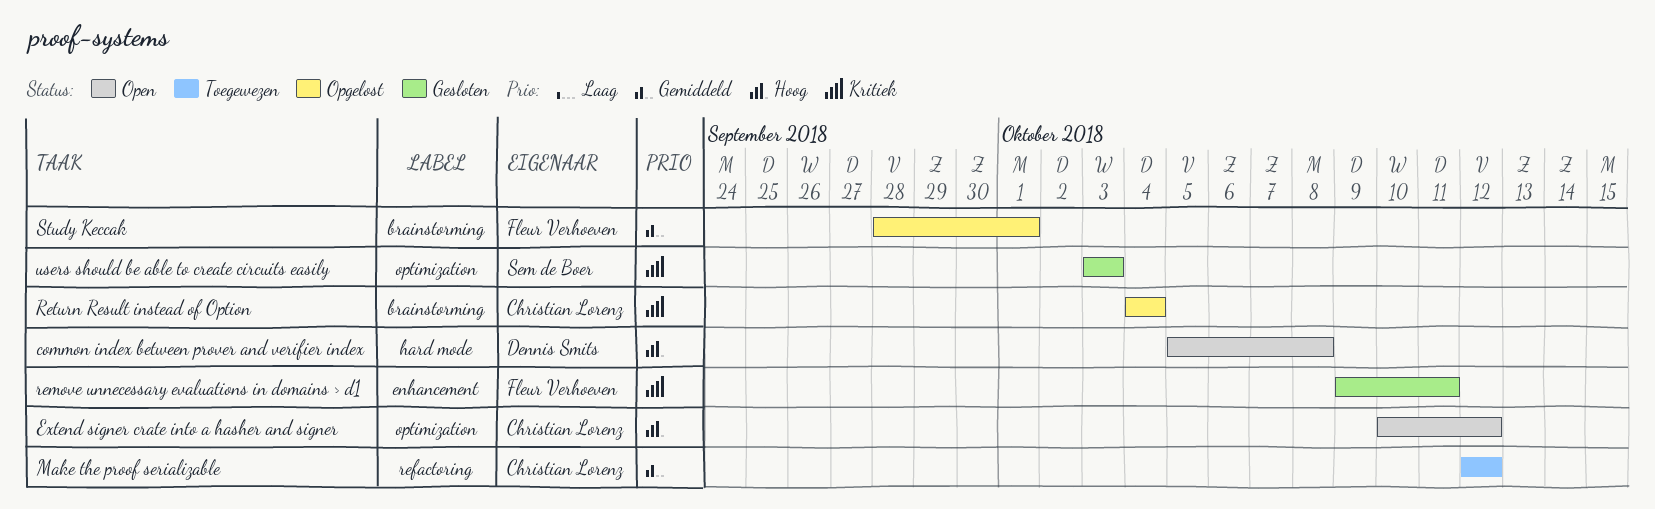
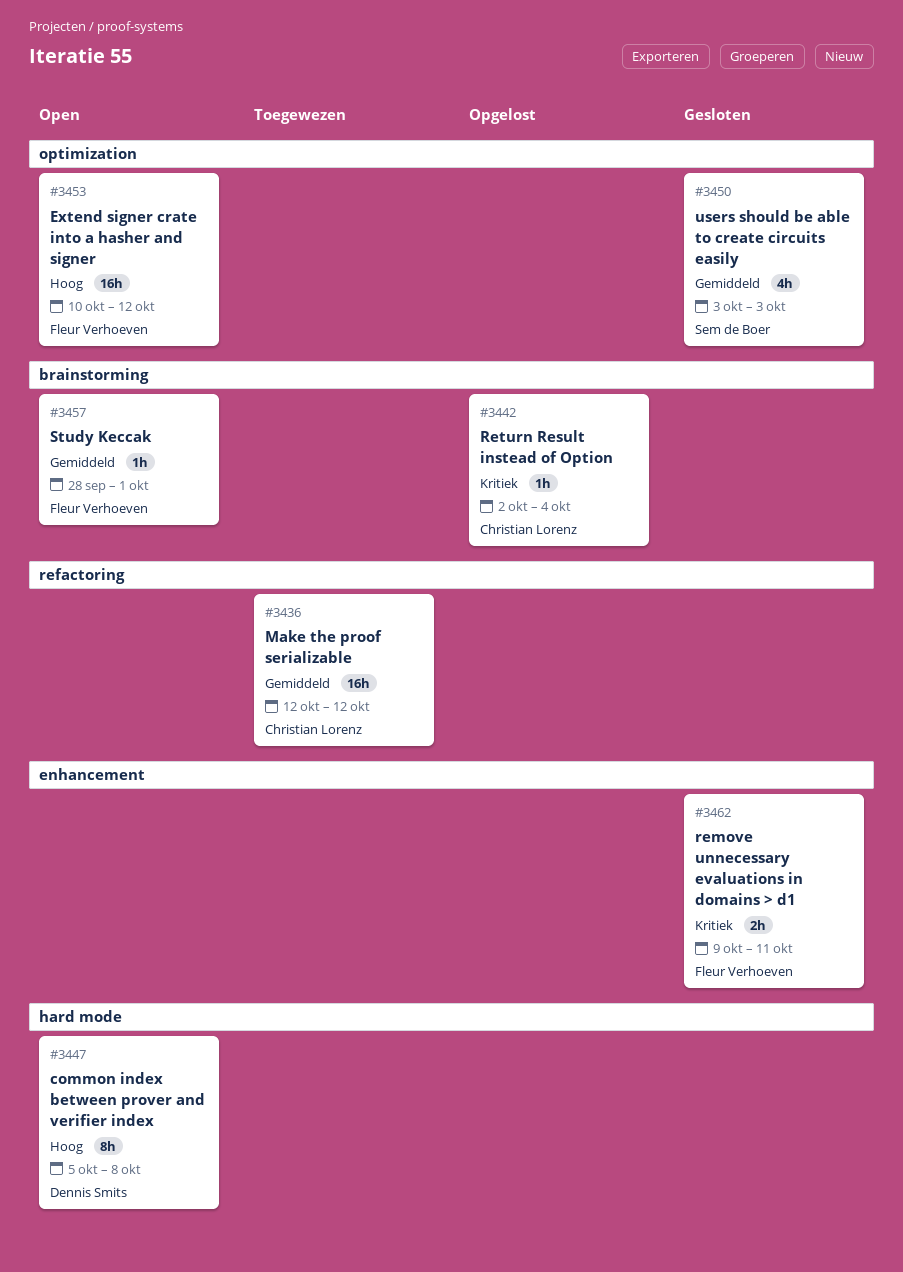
Extend signer crate into a hasher and signer, owner: Christian Lorenz -> Fleur Verhoeven
Return Result instead of Option, start: Oct 4 -> Oct 2
Study Keccak, status: Opgelost -> Open
users should be able to create circuits easily, priority: Kritiek -> Gemiddeld

